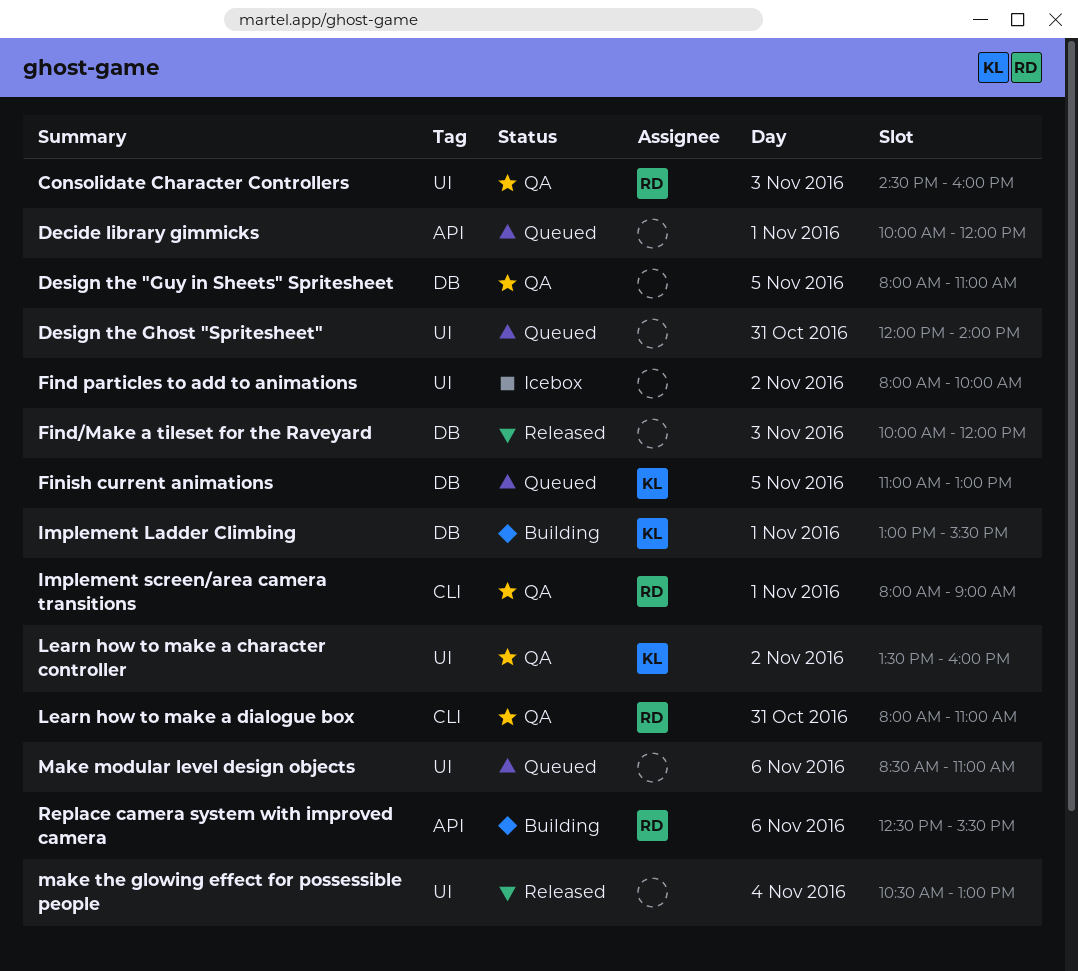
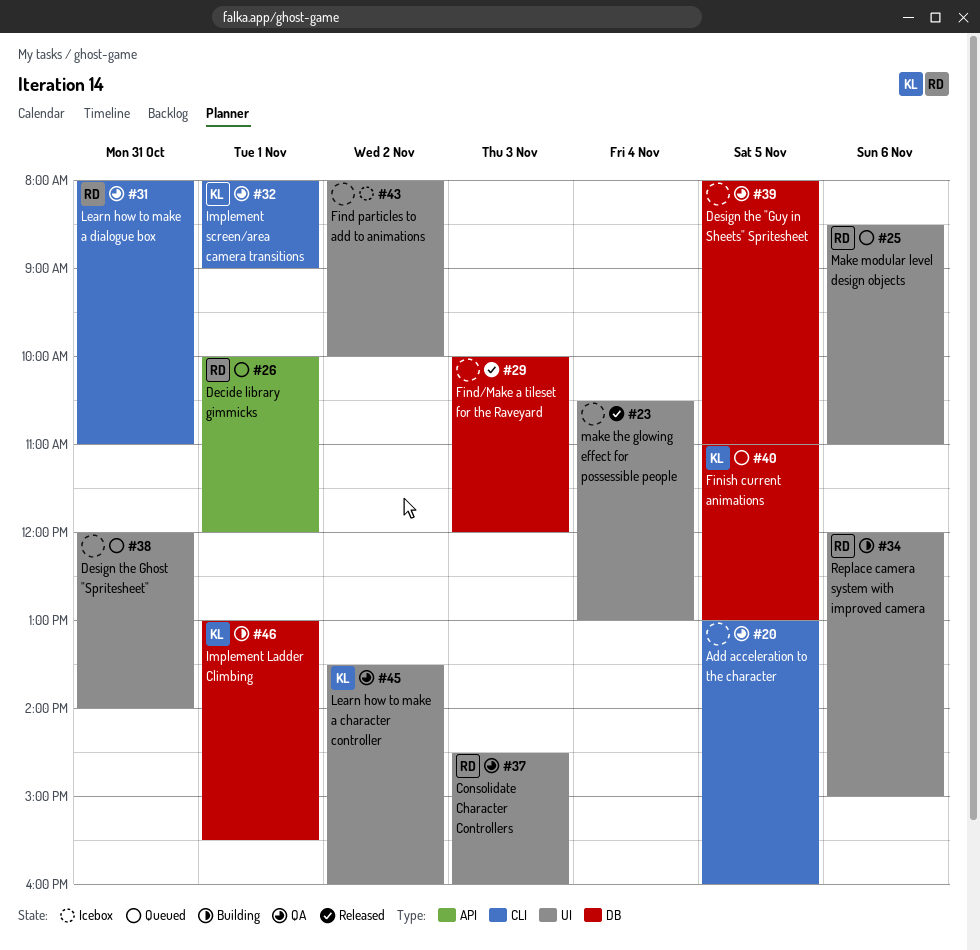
Add acceleration to the character: none -> present
Decide library gimmicks, owner: none -> RD
Implement screen/area camera transitions, owner: RD -> KL
Make modular level design objects, owner: none -> RD
Replace camera system with improved camera, label: API -> UI
Replace camera system with improved camera, begins: 12:30 -> 12:00
Replace camera system with improved camera, ends: 15:30 -> 15:00

